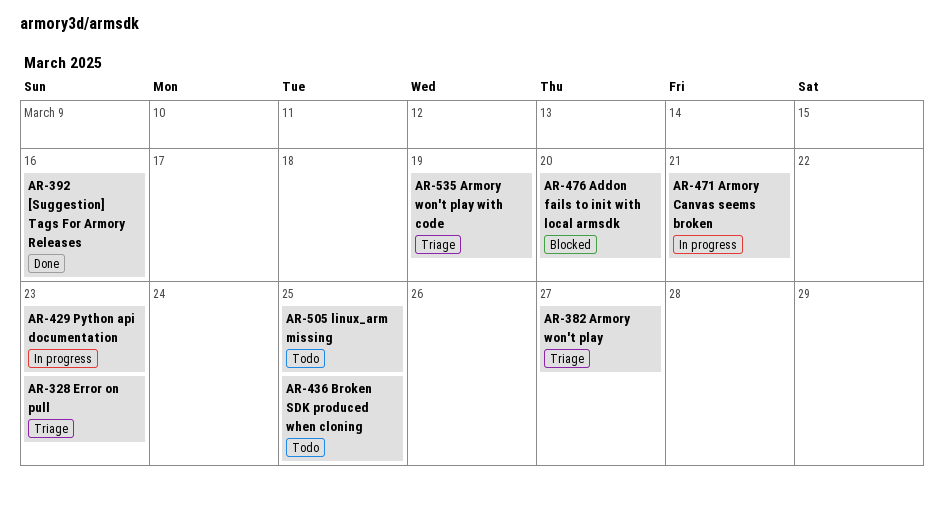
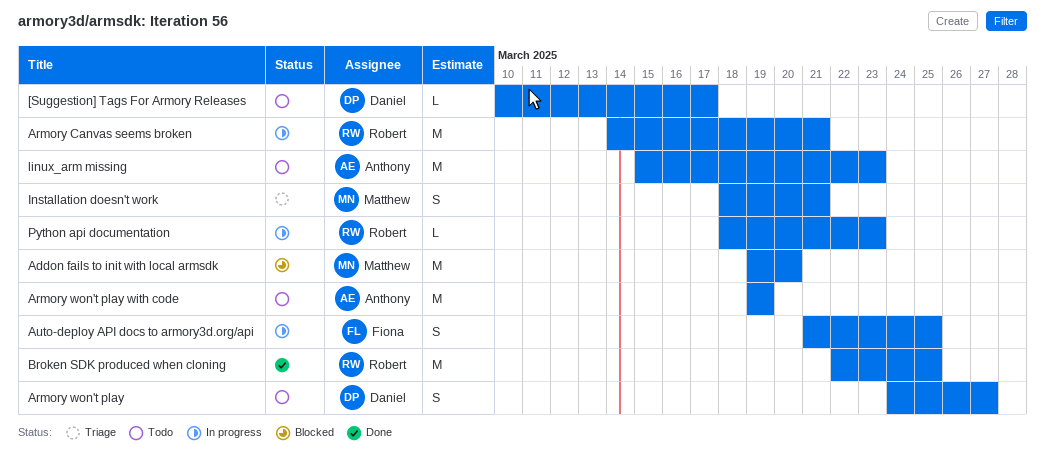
[Suggestion] Tags For Armory Releases, status: Done -> Todo
[Suggestion] Tags For Armory Releases, due: Mar 16 -> Mar 17
Armory won't play, status: Triage -> Todo
Armory won't play with code, status: Triage -> Todo
Auto-deploy API docs to armory3d.org/api: none -> present
Broken SDK produced when cloning, status: Todo -> Done
Error on pull: present -> none
Installation doesn't work: none -> present
linux_arm missing, due: Mar 25 -> Mar 23

